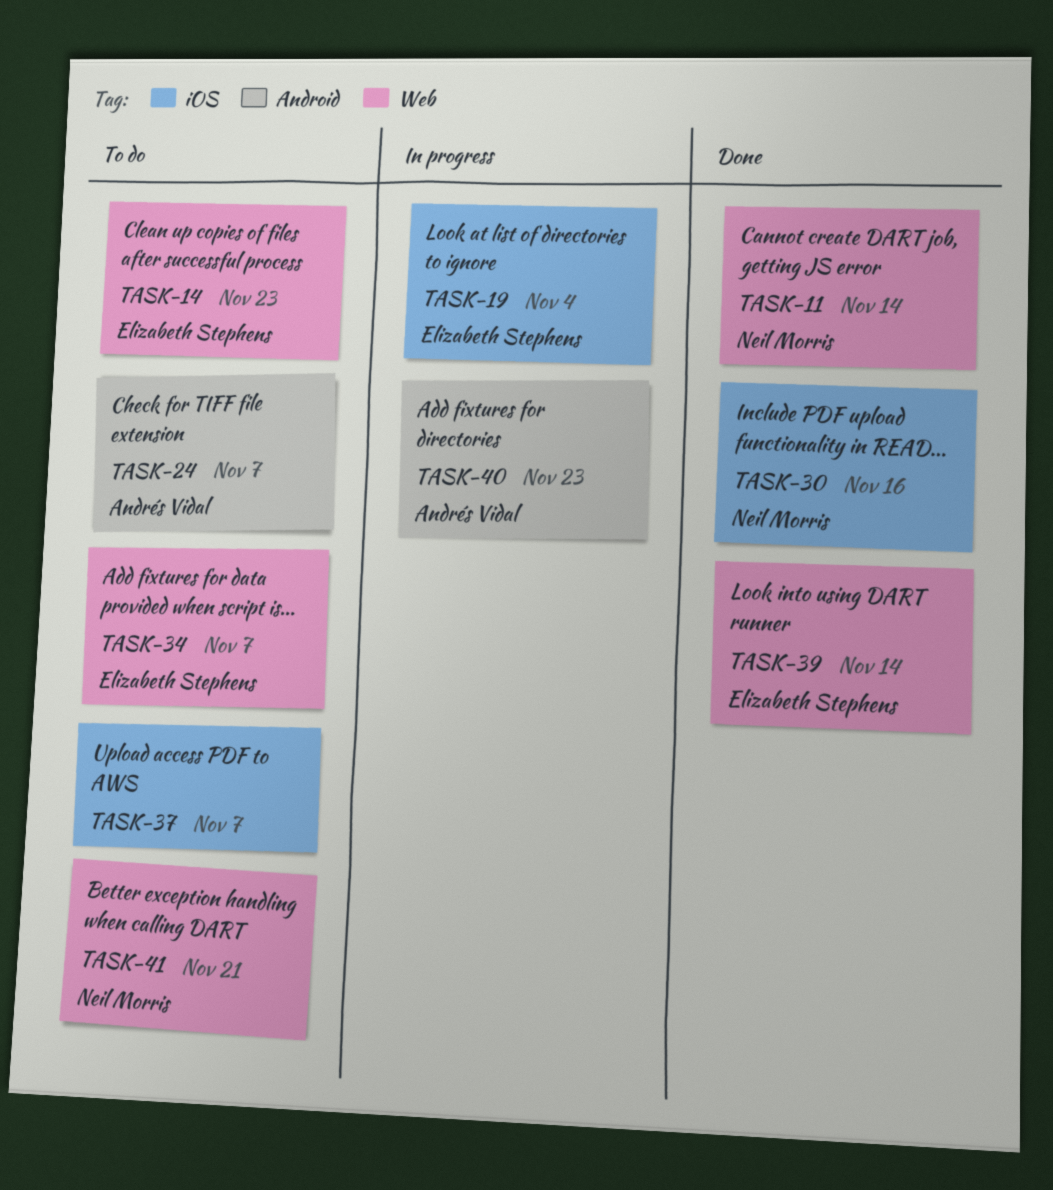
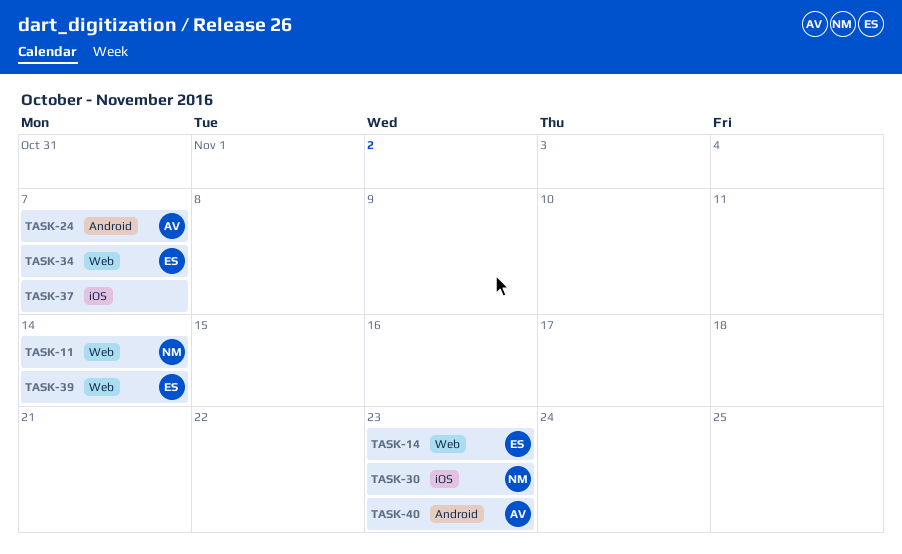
TASK-19: present -> none
TASK-30, due: Nov 16 -> Nov 23
TASK-41: present -> none

